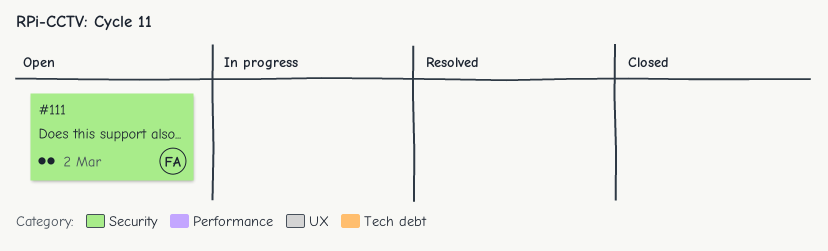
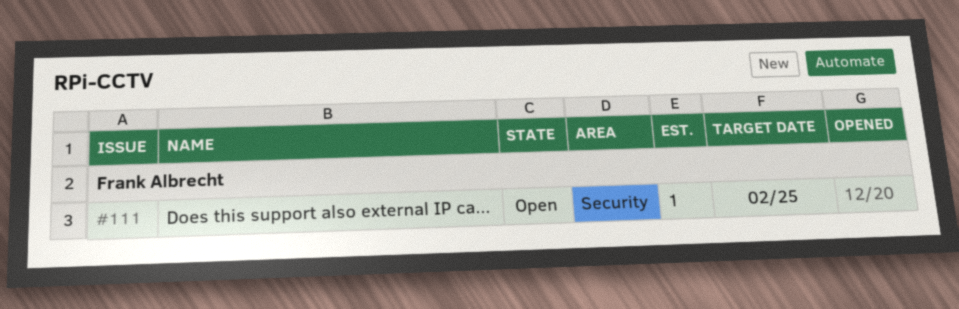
#111, estimate: 2 -> 1
#111, due: Mar 2 -> Feb 25

